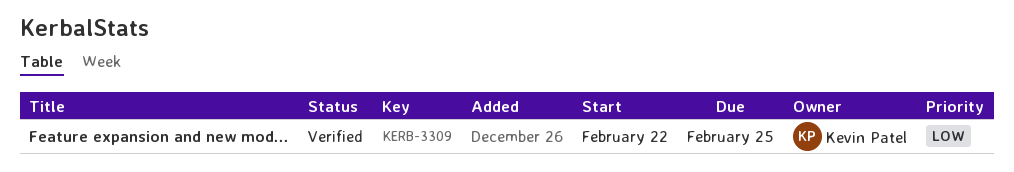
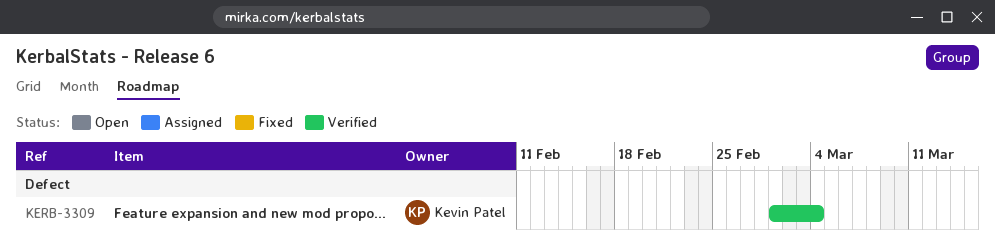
KERB-3309, start: Feb 22 -> Mar 1
KERB-3309, due: Feb 25 -> Mar 4

